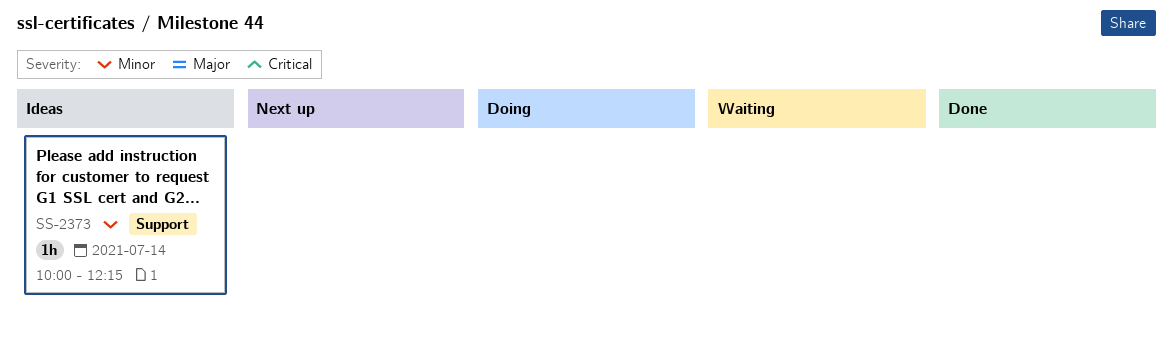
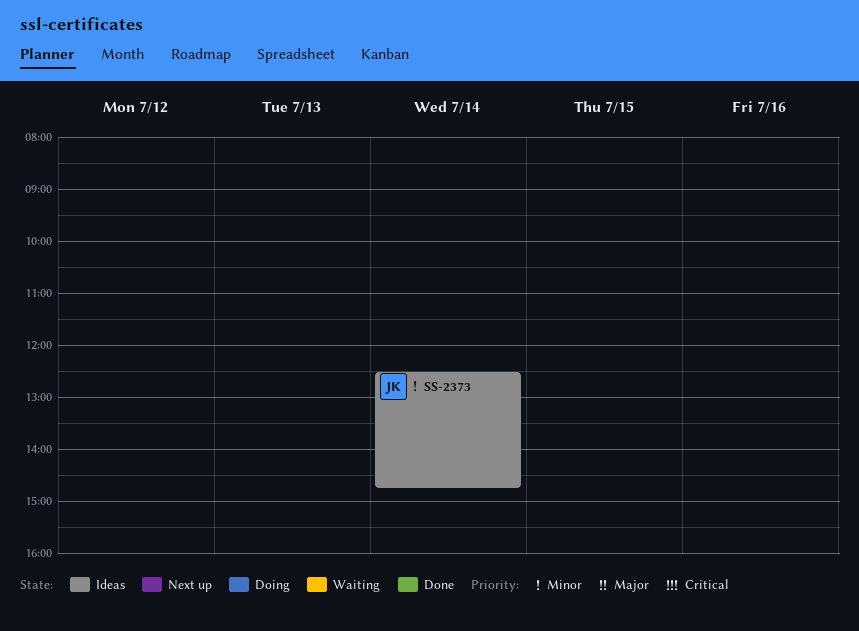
SS-2373, begins: 10:00 -> 12:30
SS-2373, ends: 12:15 -> 14:45

